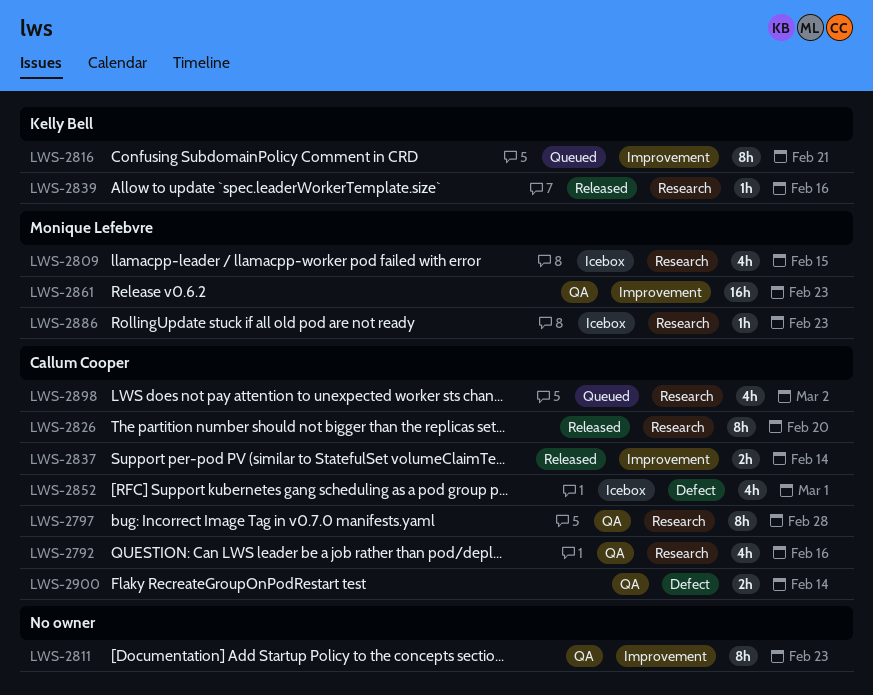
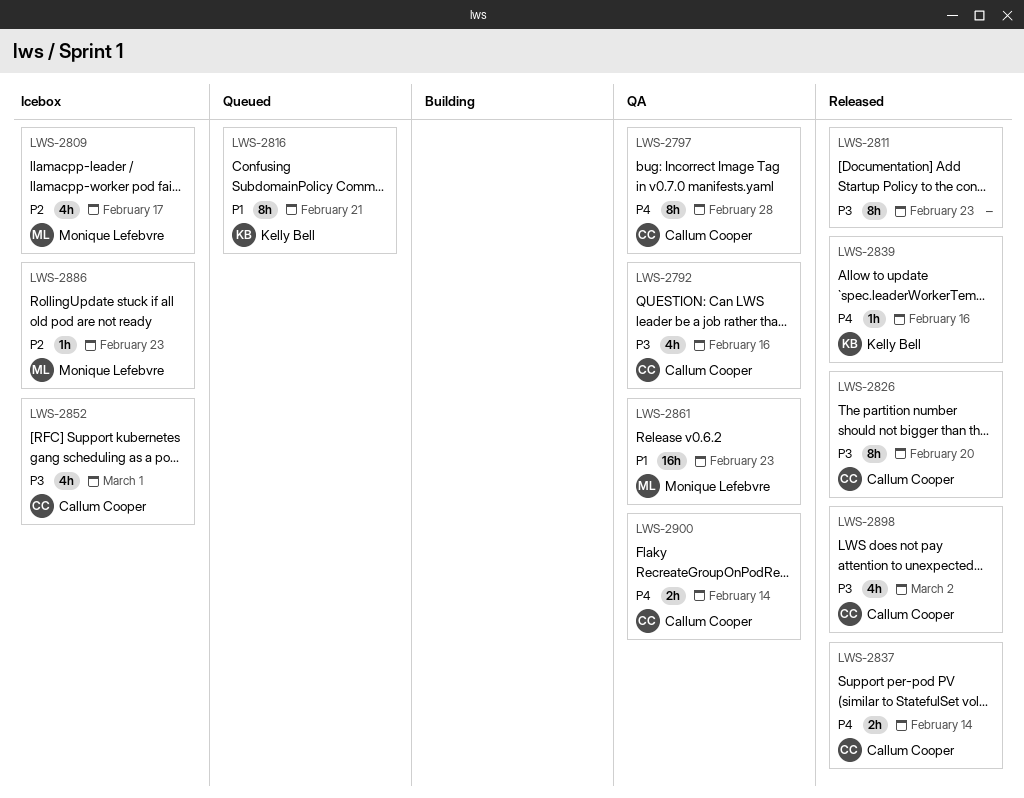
LWS-2809, due: Feb 15 -> Feb 17
LWS-2811, status: QA -> Released
LWS-2898, status: Queued -> Released

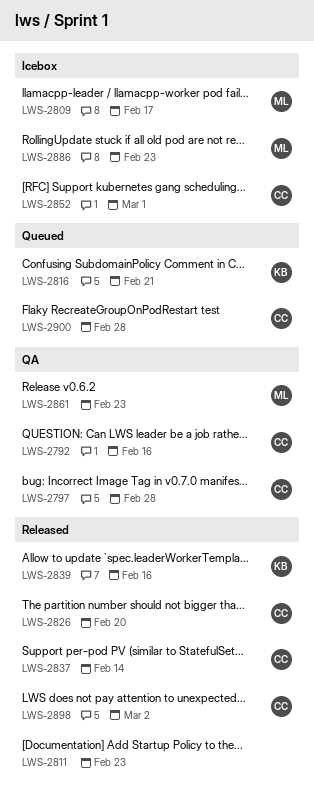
LWS-2900, status: QA -> Queued
LWS-2900, due: Feb 14 -> Feb 28

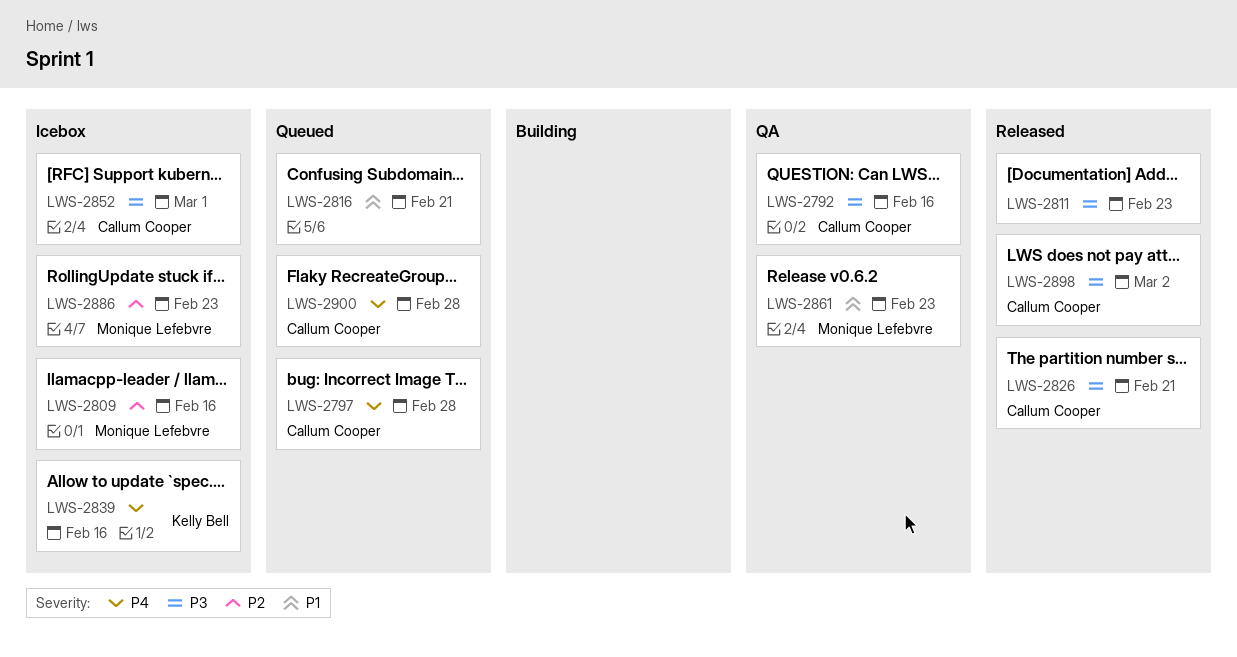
LWS-2797, status: QA -> Queued
LWS-2809, due: Feb 17 -> Feb 16
LWS-2816, owner: Kelly Bell -> none
LWS-2826, due: Feb 20 -> Feb 21
LWS-2837: present -> none
LWS-2839, status: Released -> Icebox

